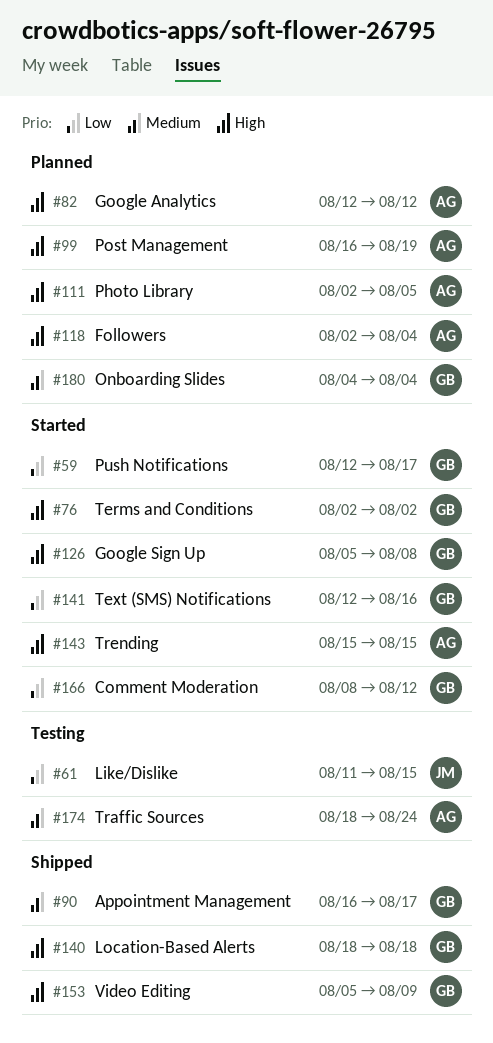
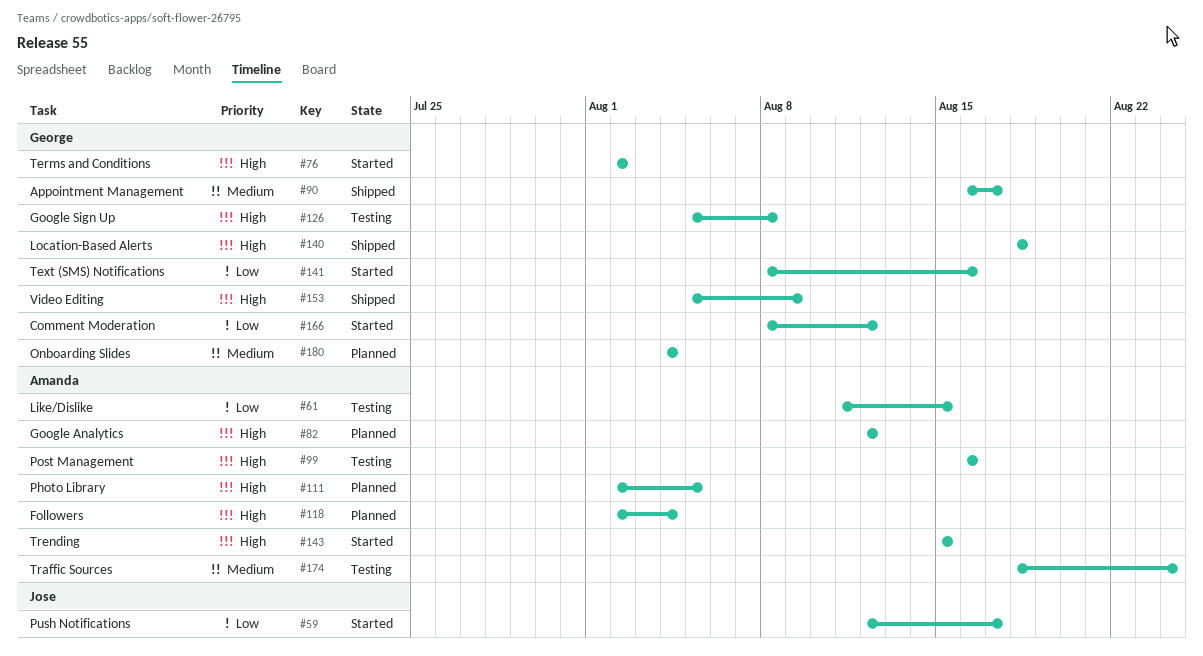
#59, owner: George -> Jose
#61, owner: Jose -> Amanda
#99, status: Planned -> Testing
#99, due: Aug 19 -> Aug 16
#126, status: Started -> Testing
#141, start: Aug 12 -> Aug 8

